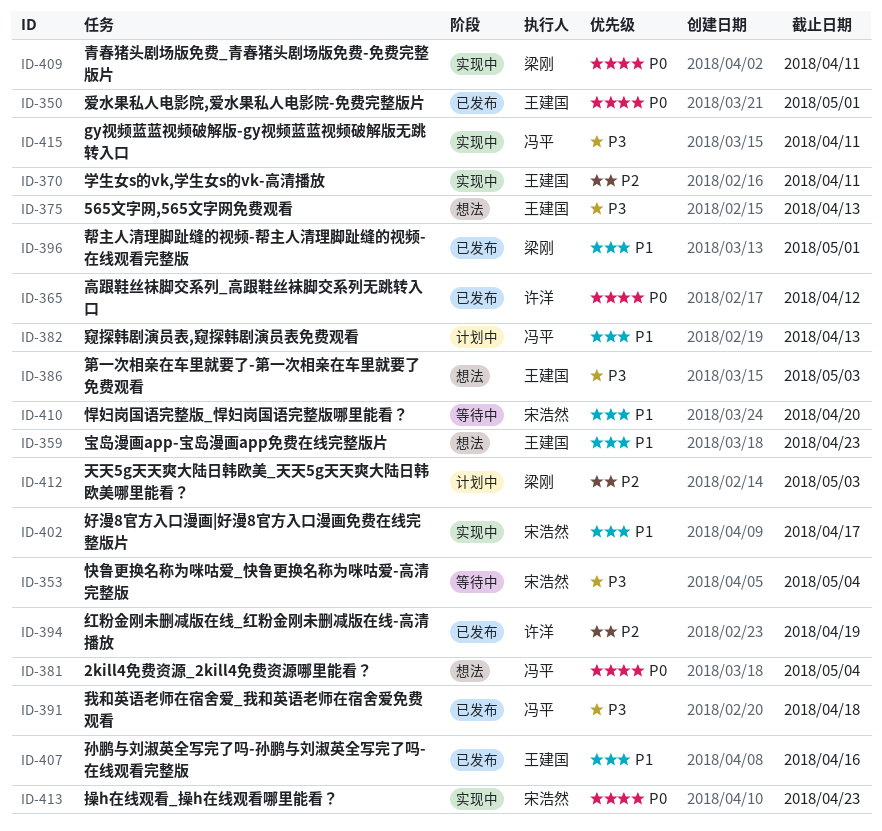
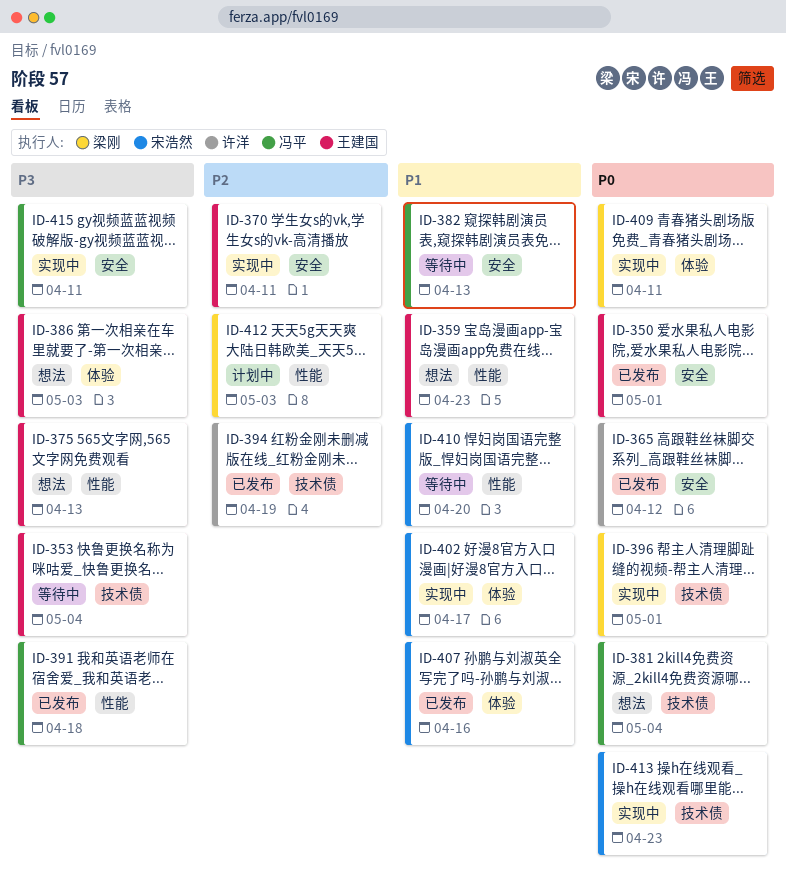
ID-353, owner: 宋浩然 -> 王建国
ID-382, status: 计划中 -> 等待中
ID-396, status: 已发布 -> 实现中
ID-396, priority: P1 -> P0
ID-407, owner: 王建国 -> 宋浩然

